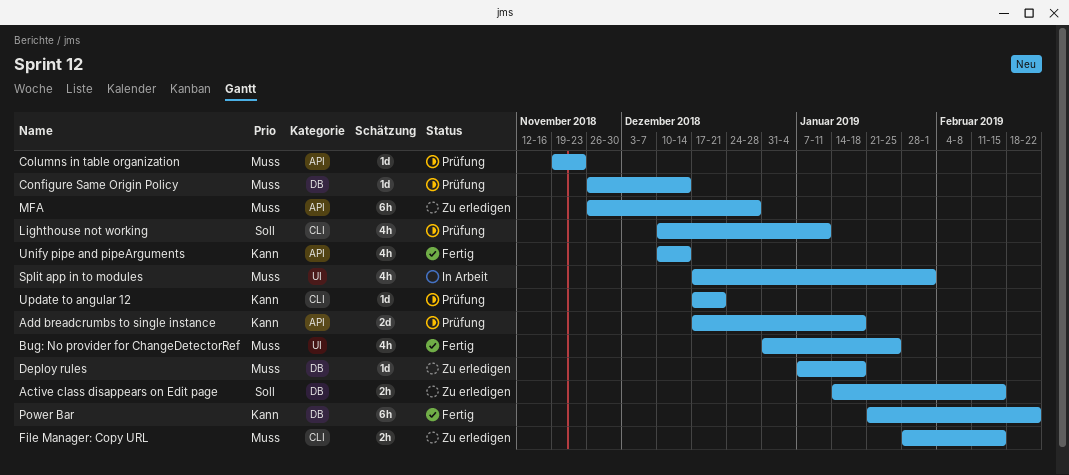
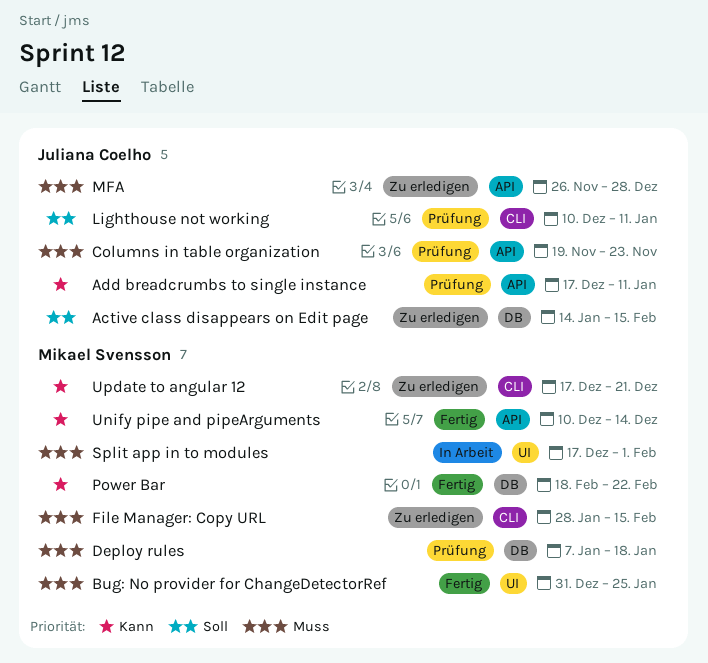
Add breadcrumbs to single instance, due: Jan 18 -> Jan 11
Configure Same Origin Policy: present -> none
Deploy rules, status: Zu erledigen -> Prüfung
Power Bar, start: Jan 21 -> Feb 18
Update to angular 12, status: Prüfung -> Zu erledigen

